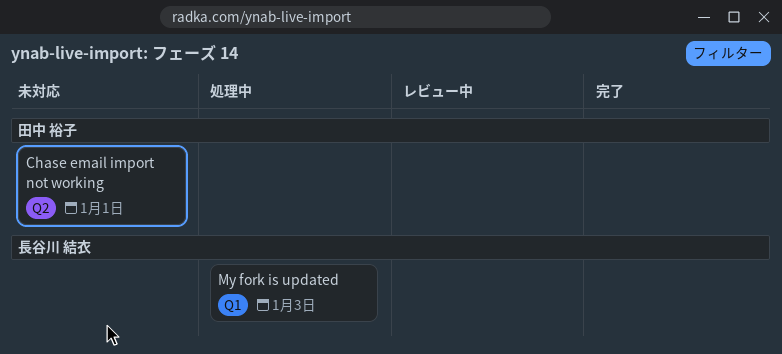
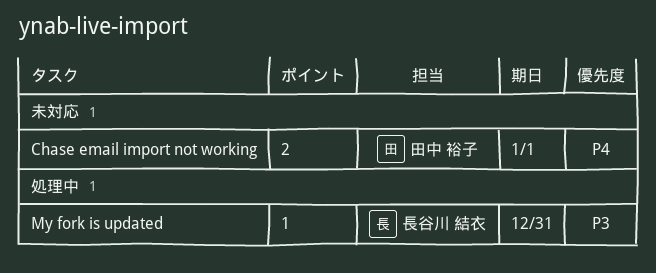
My fork is updated, due: Jan 3 -> Dec 31

